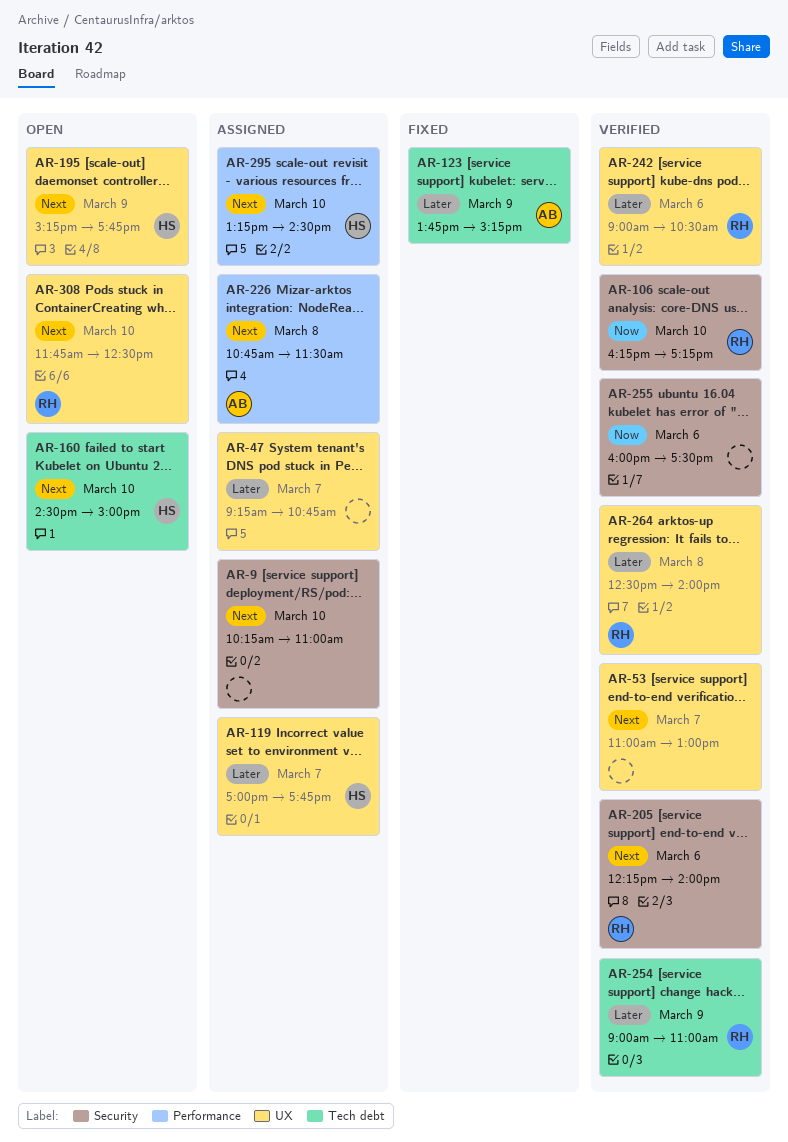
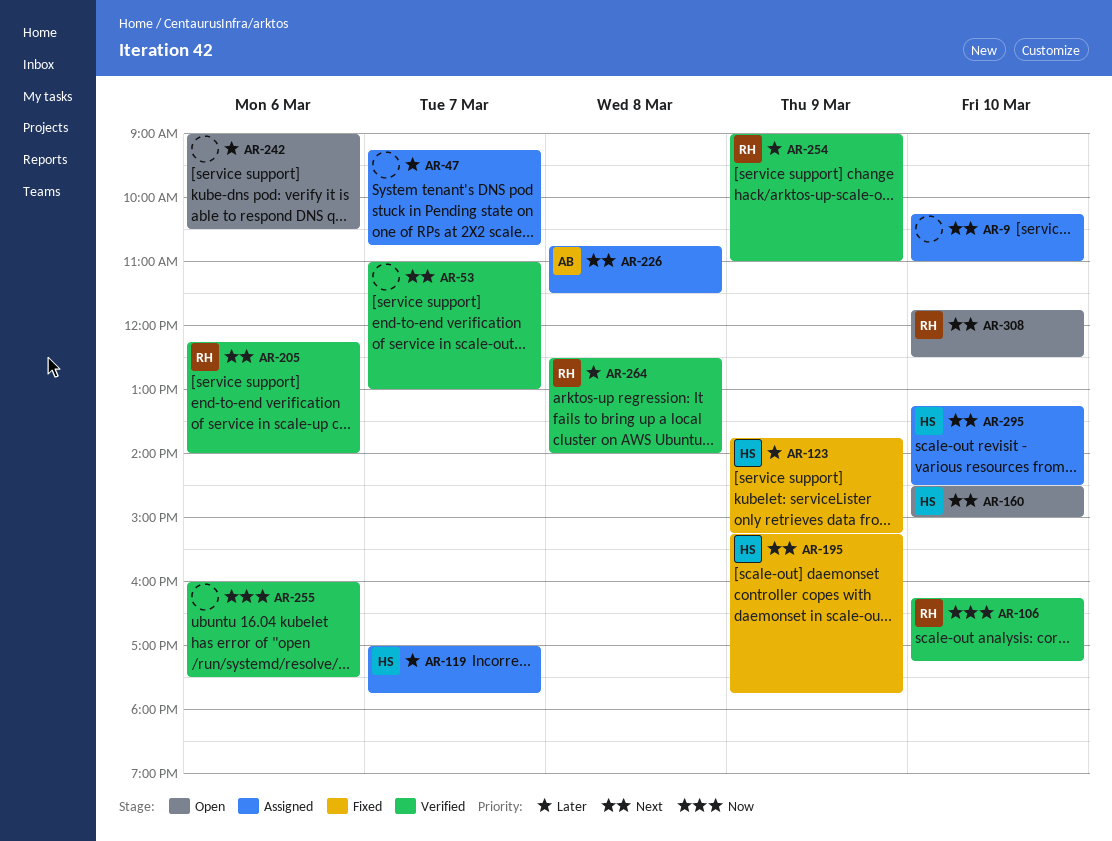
AR-123, owner: AB -> HS
AR-195, status: Open -> Fixed
AR-242, status: Verified -> Open
AR-242, owner: RH -> none

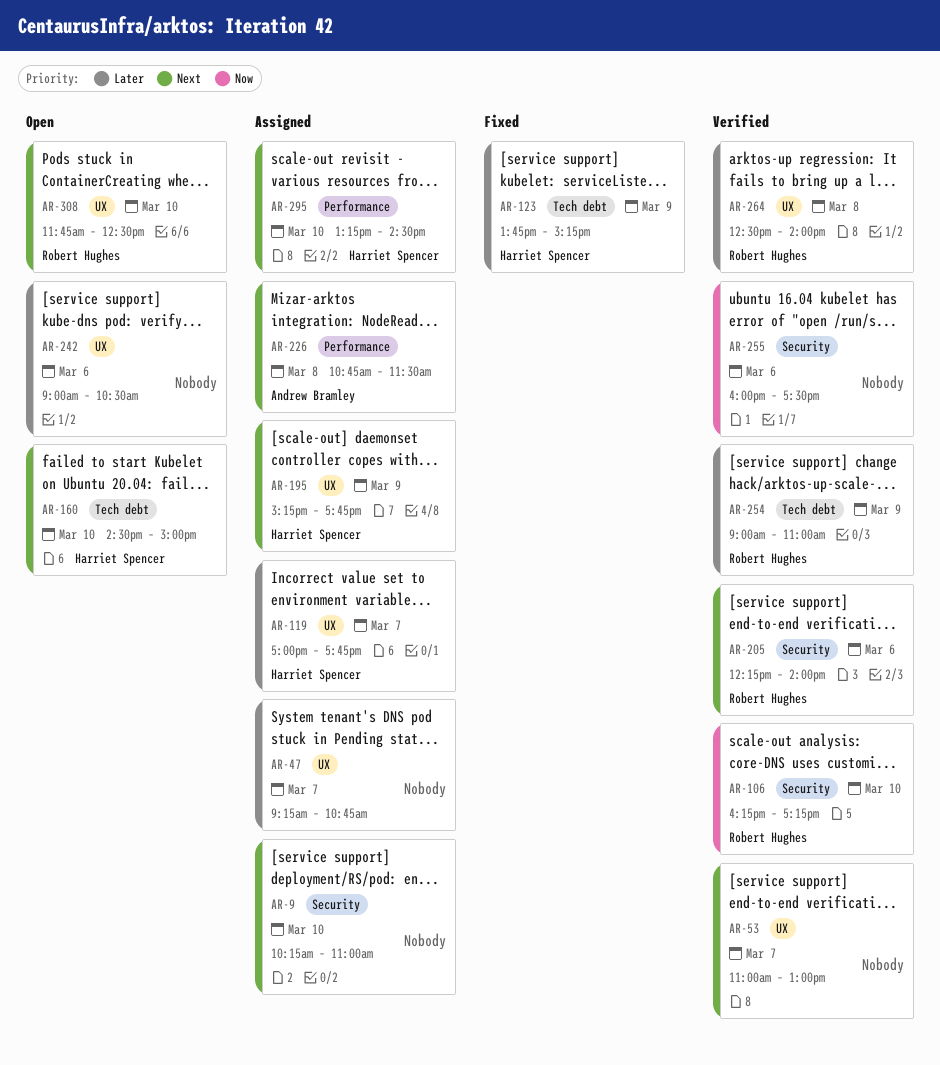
AR-195, status: Fixed -> Assigned

